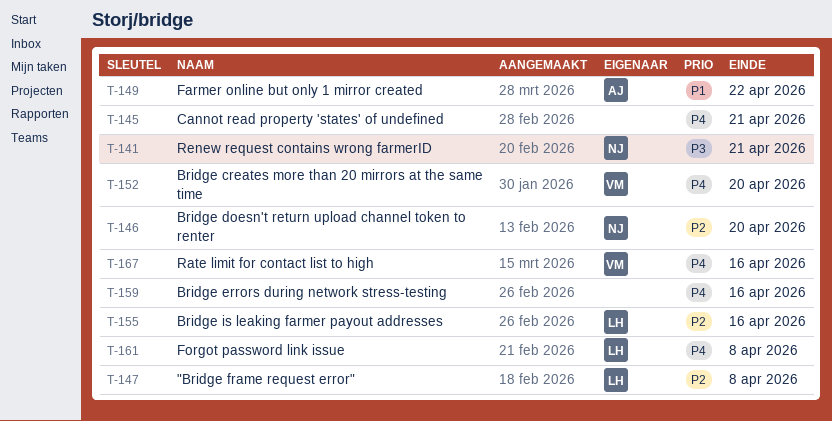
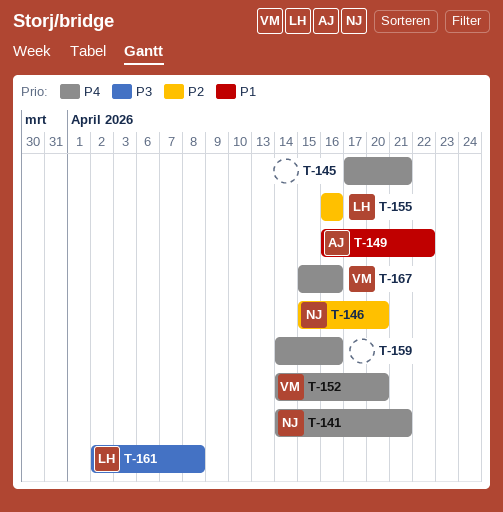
T-141, priority: P3 -> P4
T-147: present -> none
T-161, priority: P4 -> P3

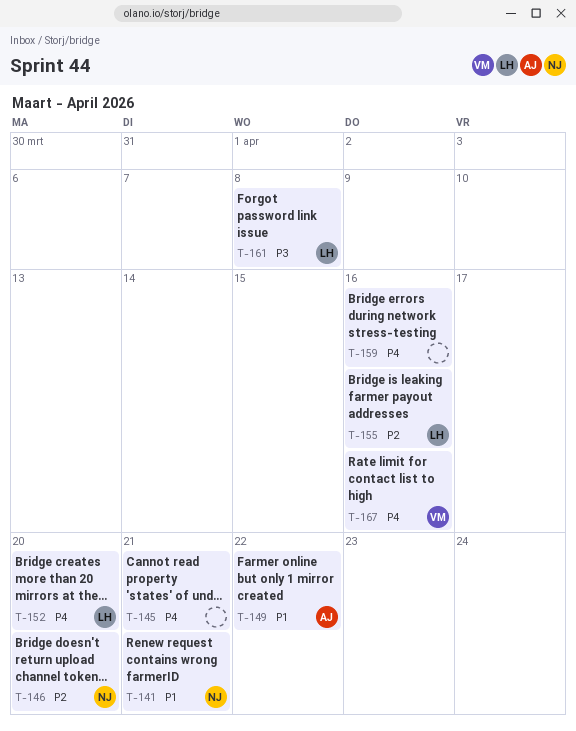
T-141, priority: P4 -> P1
T-152, owner: VM -> LH

